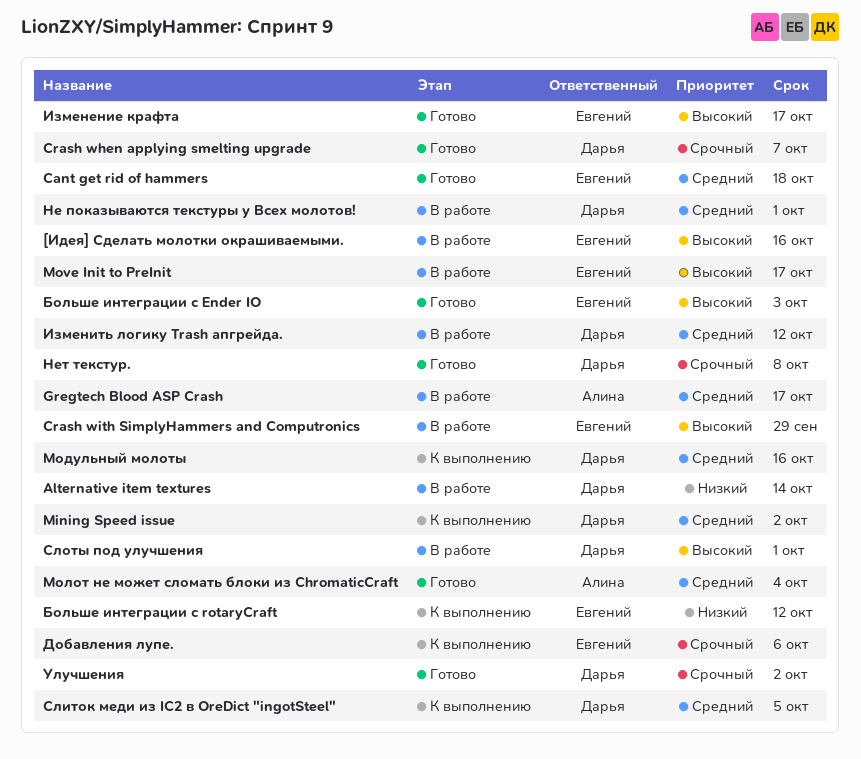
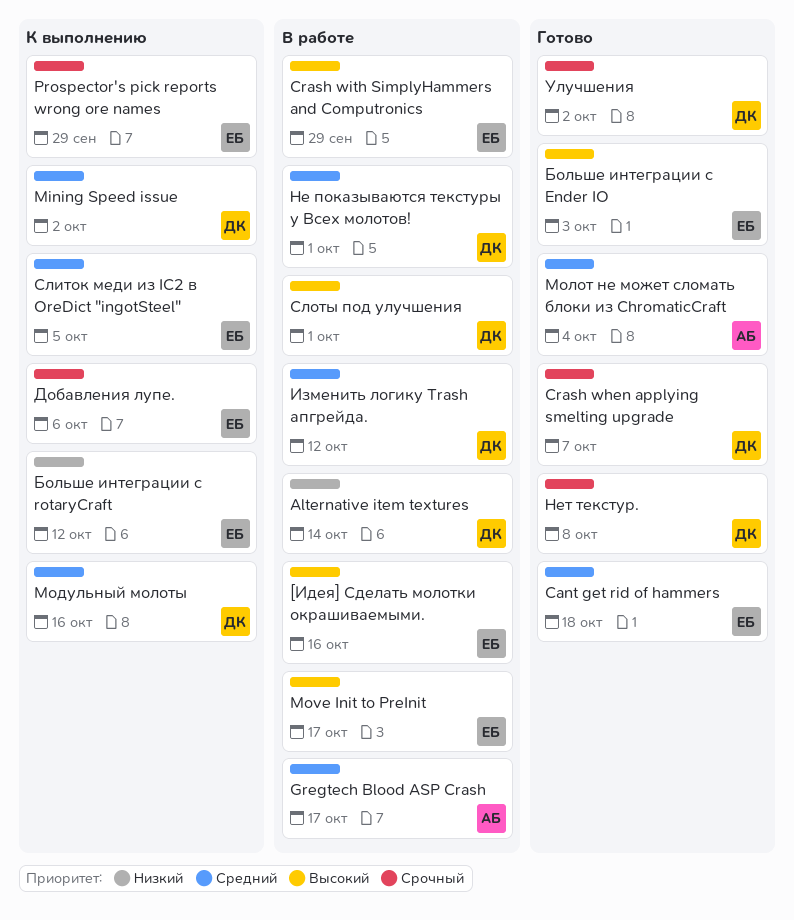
Prospector's pick reports wrong ore names: none -> present
Изменение крафта: present -> none
Слиток меди из IC2 в OreDict "ingotSteel", owner: Дарья -> Евгений

